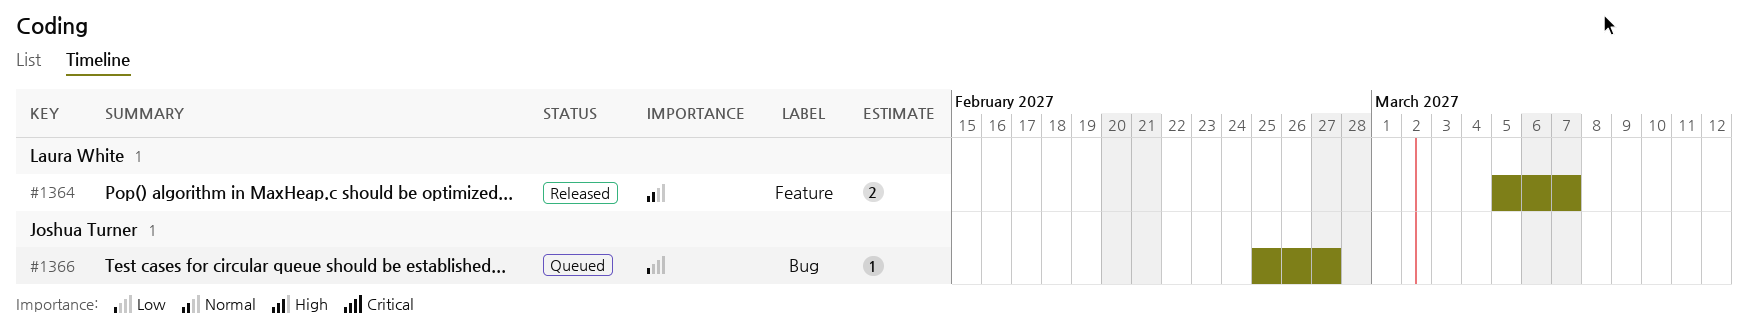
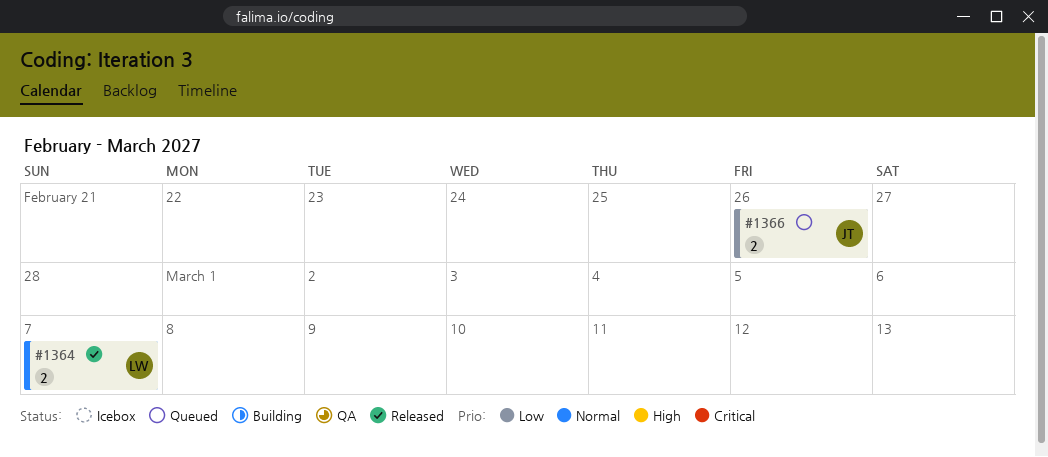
#1366, estimate: 1 -> 2
#1366, due: Feb 27 -> Feb 26

